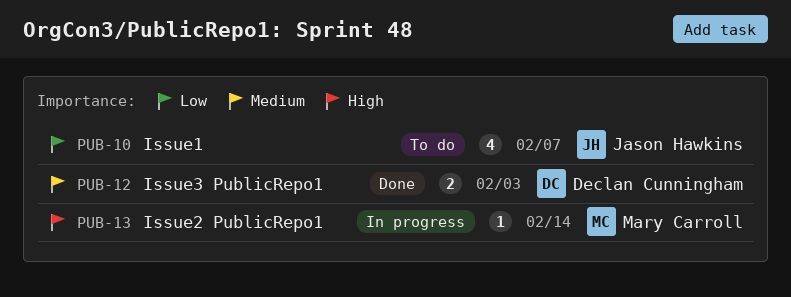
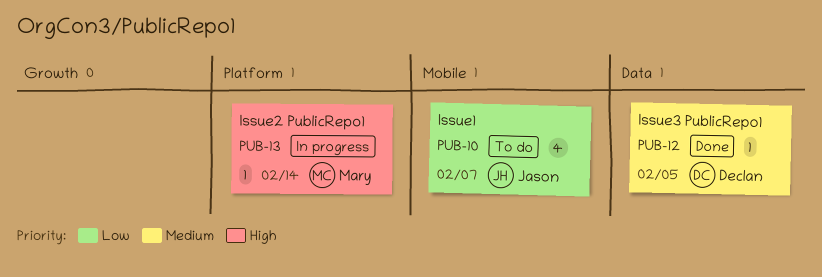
PUB-12, estimate: 2 -> 1
PUB-12, due: Feb 3 -> Feb 5

